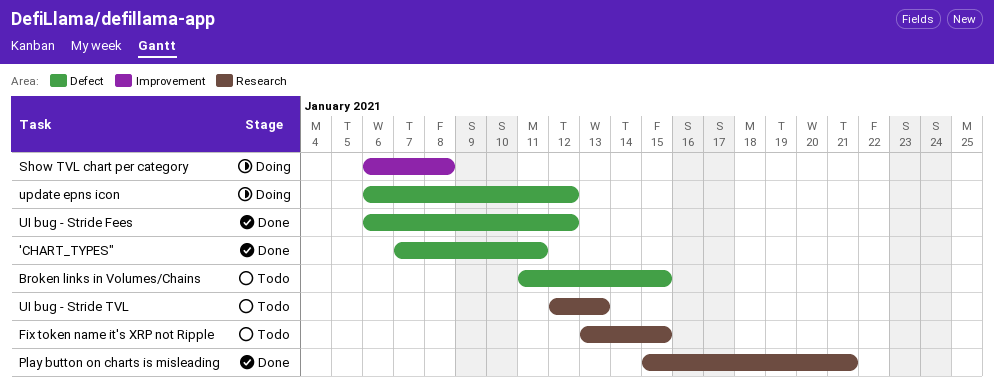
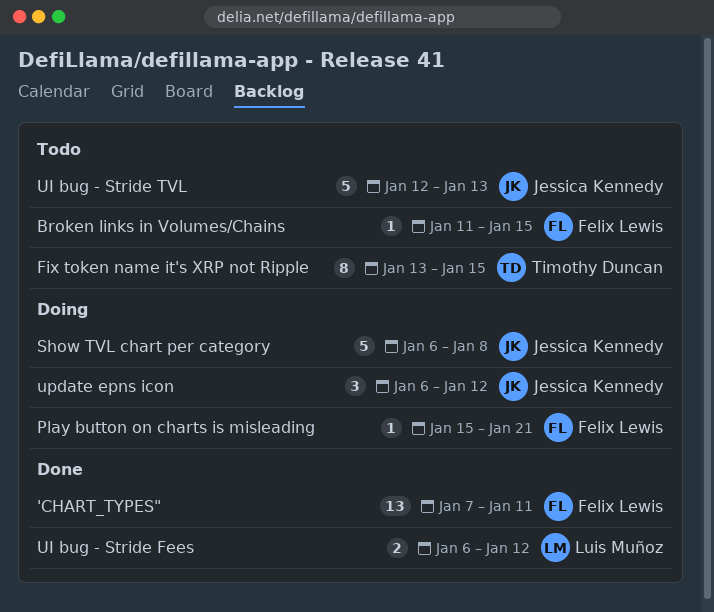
Play button on charts is misleading, status: Done -> Doing

